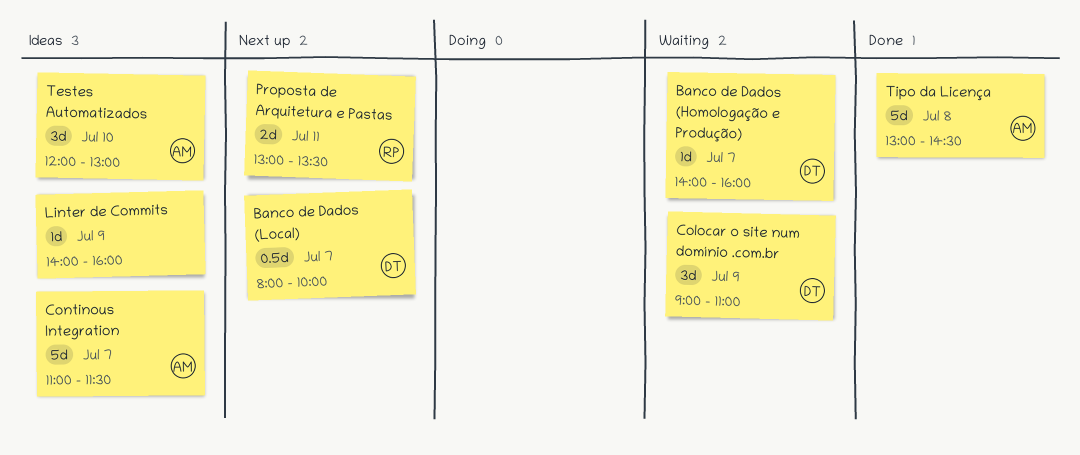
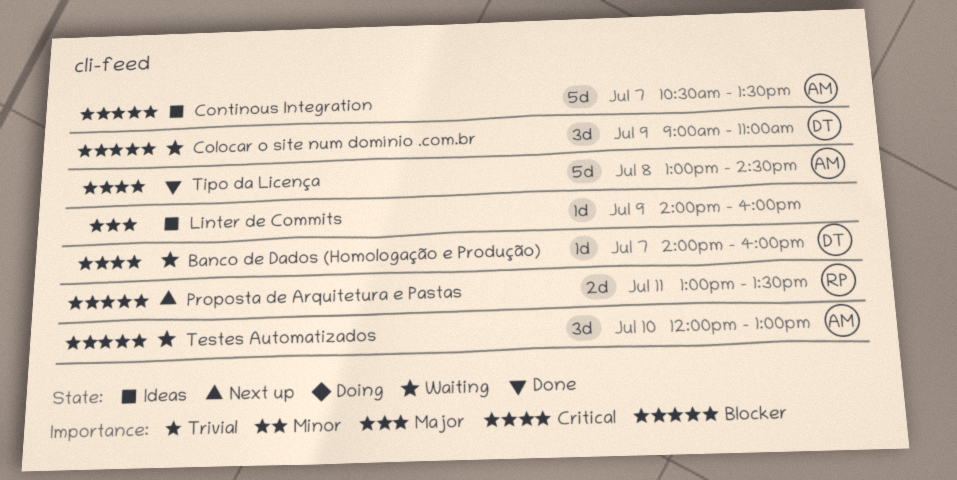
Banco de Dados (Local): present -> none
Continous Integration, begins: 11:00 -> 10:30
Continous Integration, ends: 11:30 -> 13:30
Testes Automatizados, status: Ideas -> Waiting

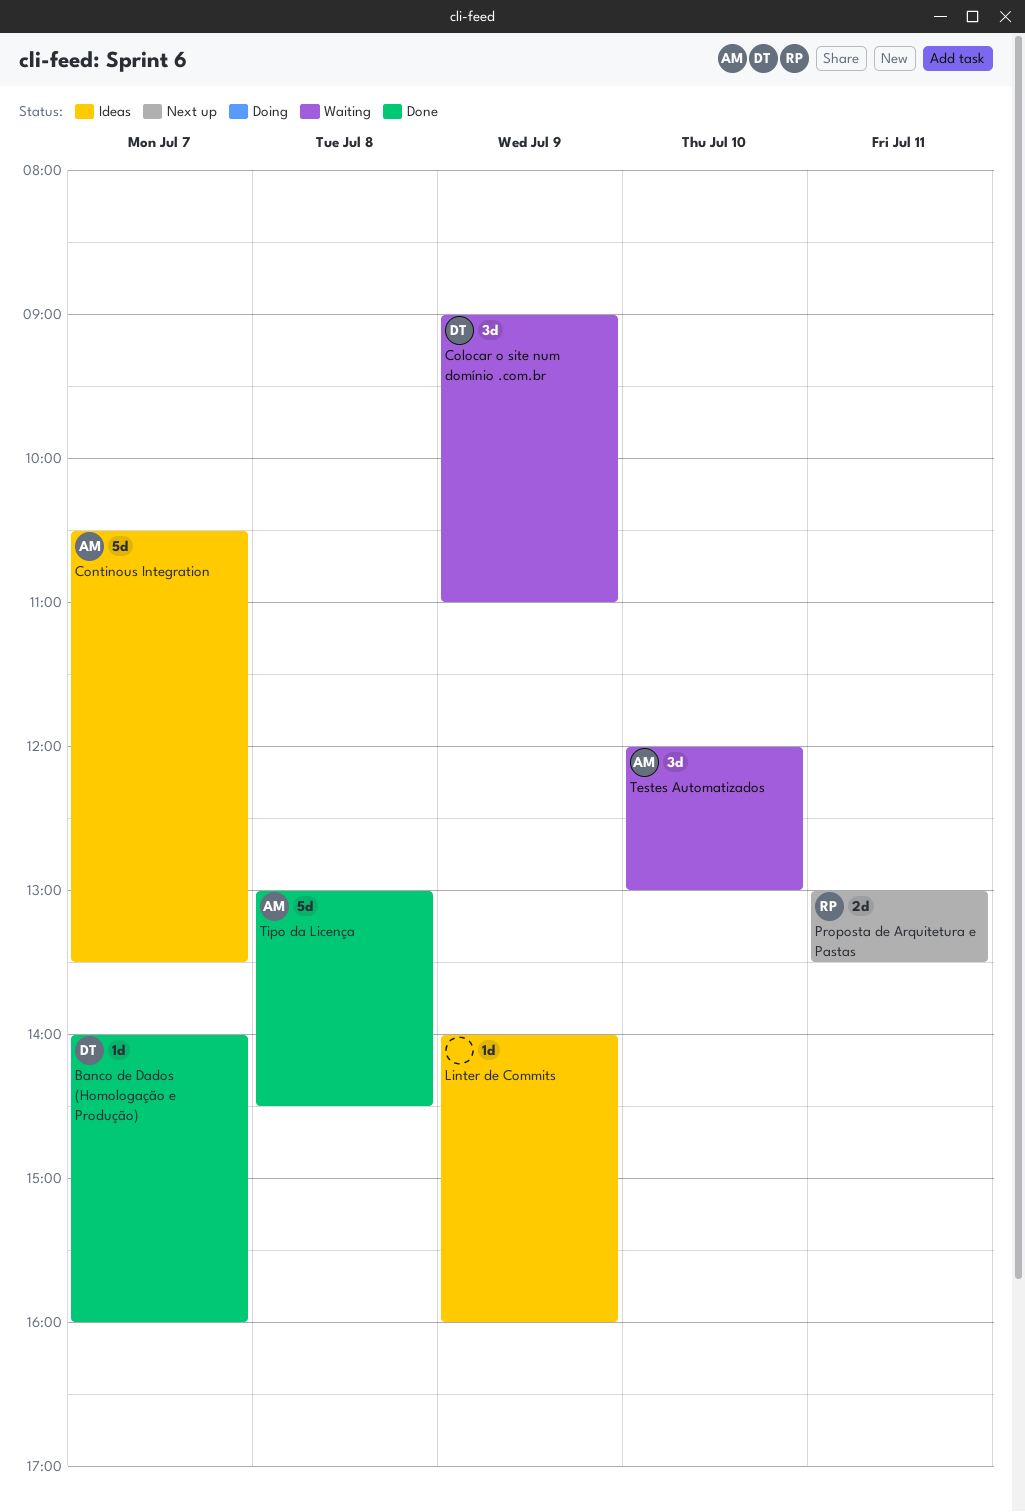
Banco de Dados (Homologação e Produção), status: Waiting -> Done

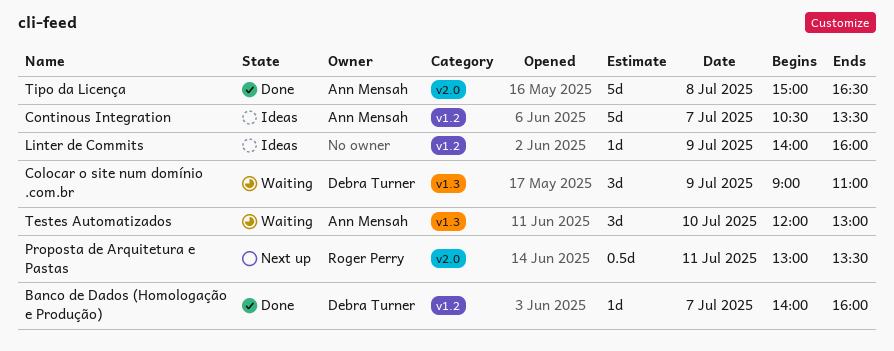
Proposta de Arquitetura e Pastas, estimate: 2d -> 0.5d
Tipo da Licença, begins: 13:00 -> 15:00
Tipo da Licença, ends: 14:30 -> 16:30

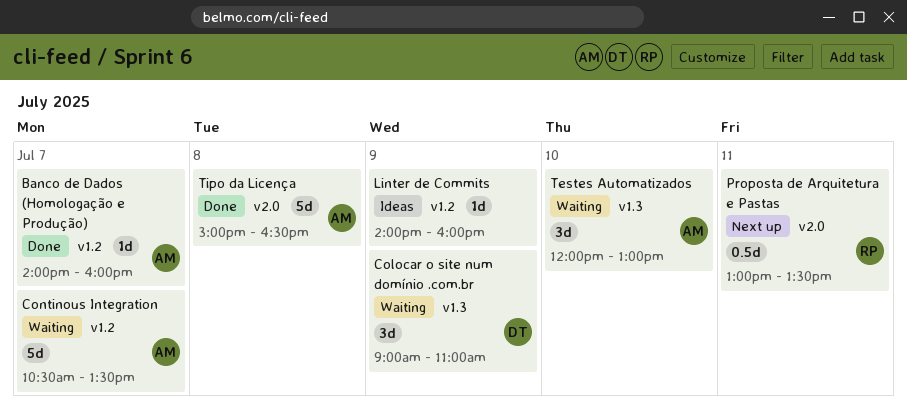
Banco de Dados (Homologação e Produção), owner: Debra Turner -> Ann Mensah
Continous Integration, status: Ideas -> Waiting

